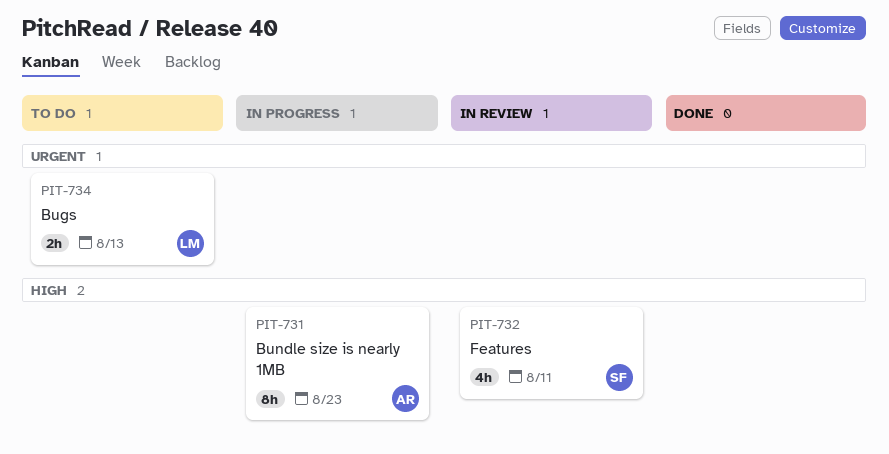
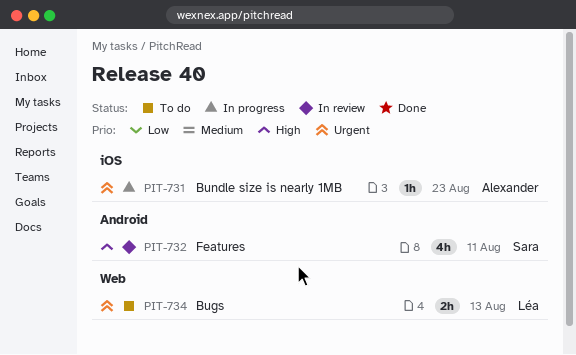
PIT-731, priority: High -> Urgent
PIT-731, estimate: 8h -> 1h

